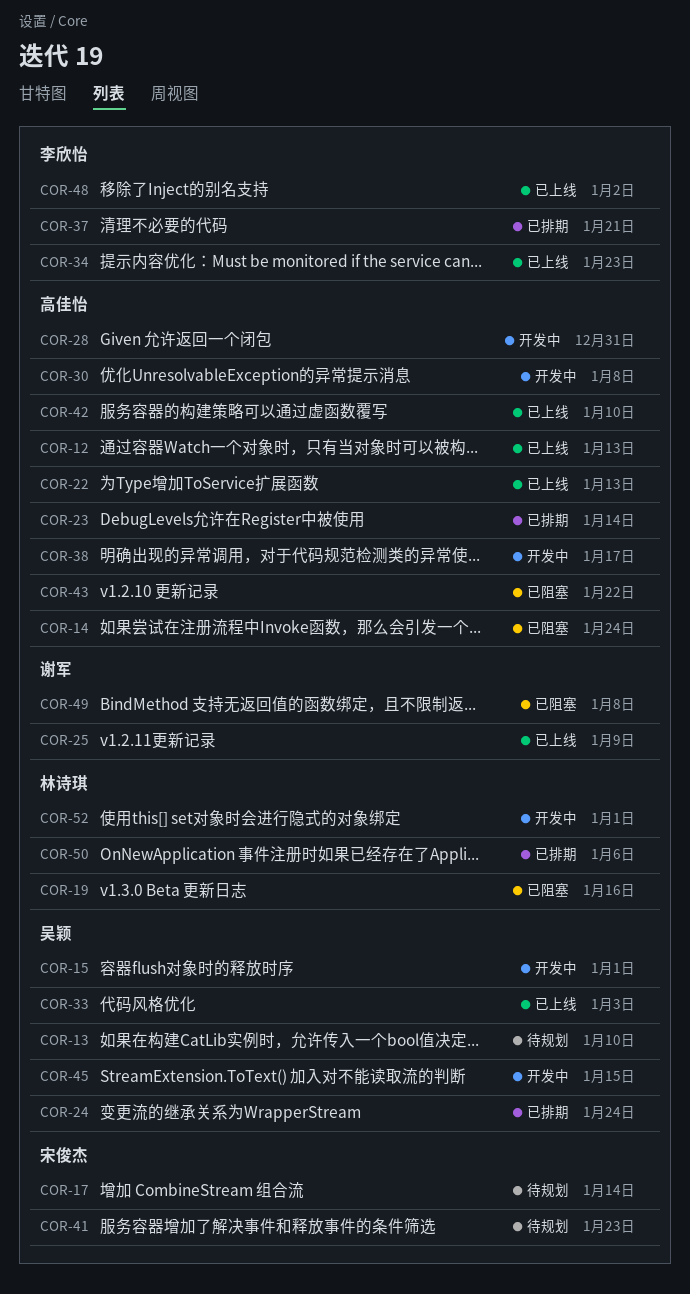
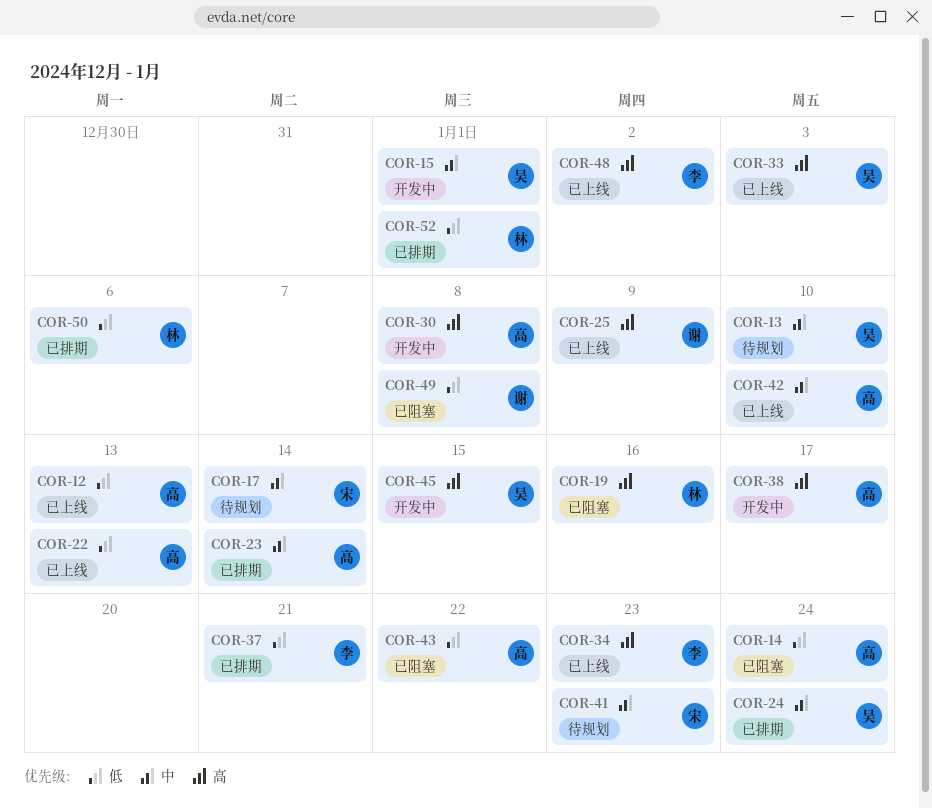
COR-28: present -> none
COR-52, status: 开发中 -> 已排期

